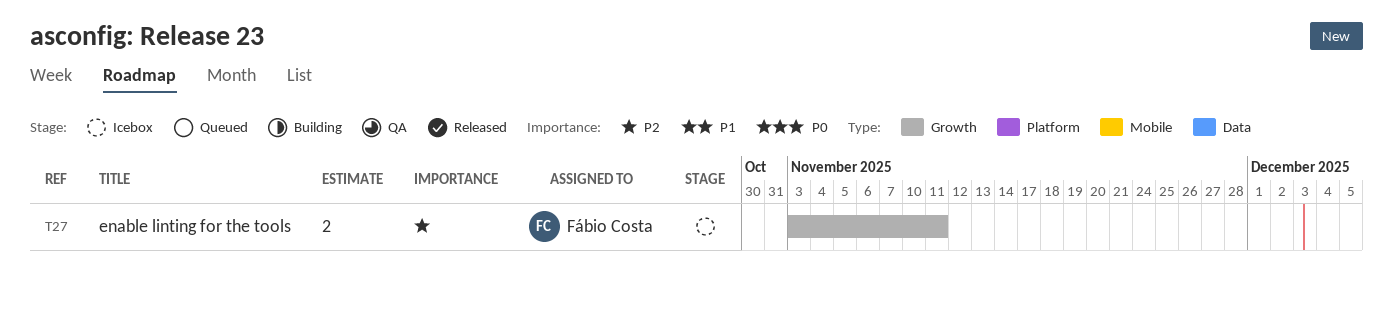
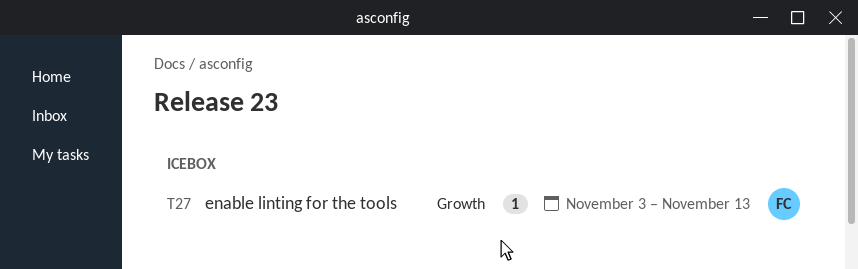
T27, estimate: 2 -> 1
T27, due: Nov 11 -> Nov 13

